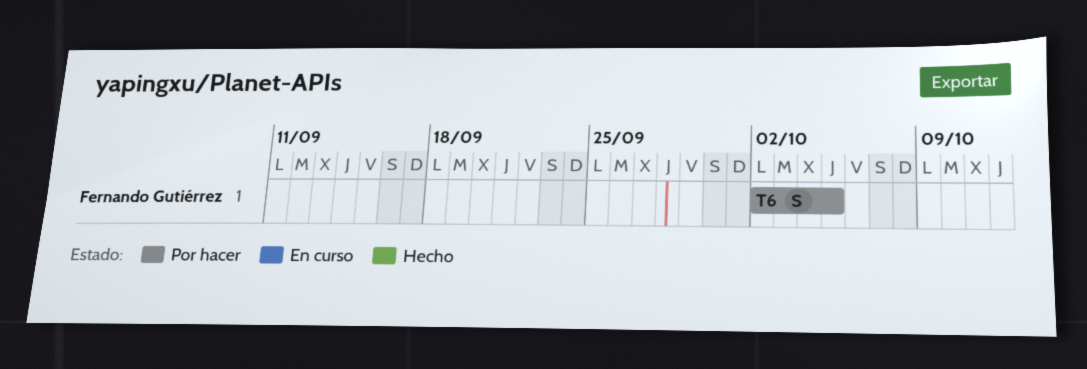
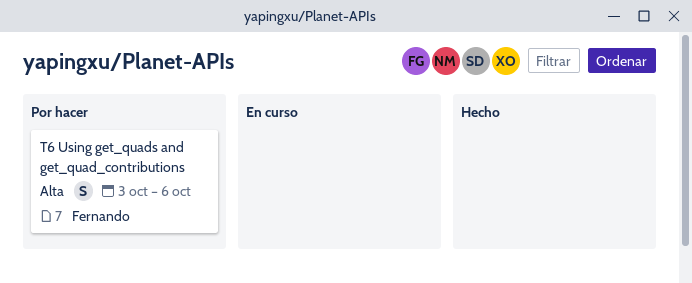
T6, start: Oct 2 -> Oct 3
T6, due: Oct 5 -> Oct 6

